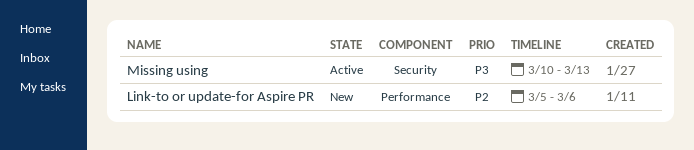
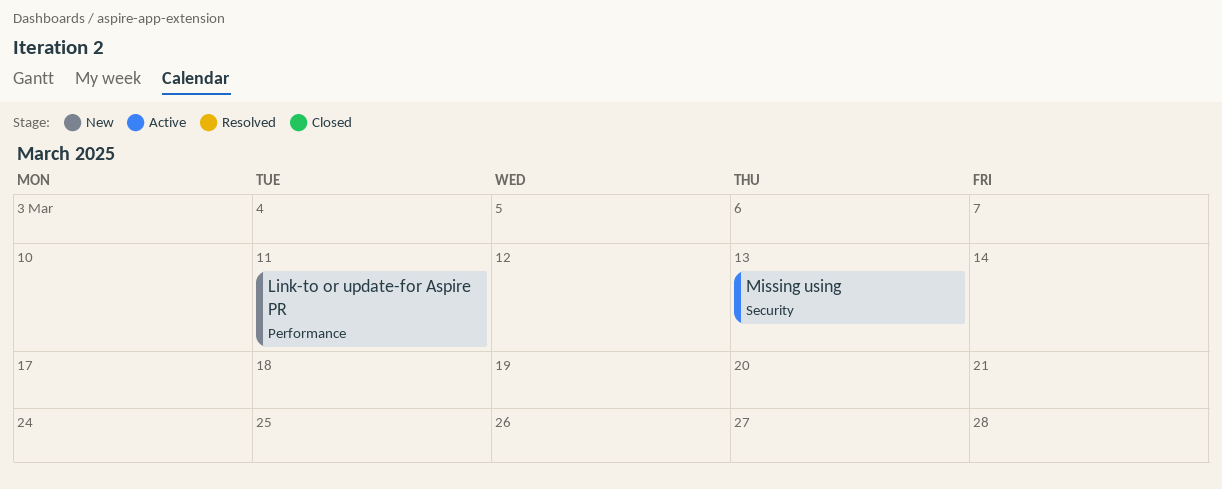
Link-to or update-for Aspire PR, due: Mar 6 -> Mar 11

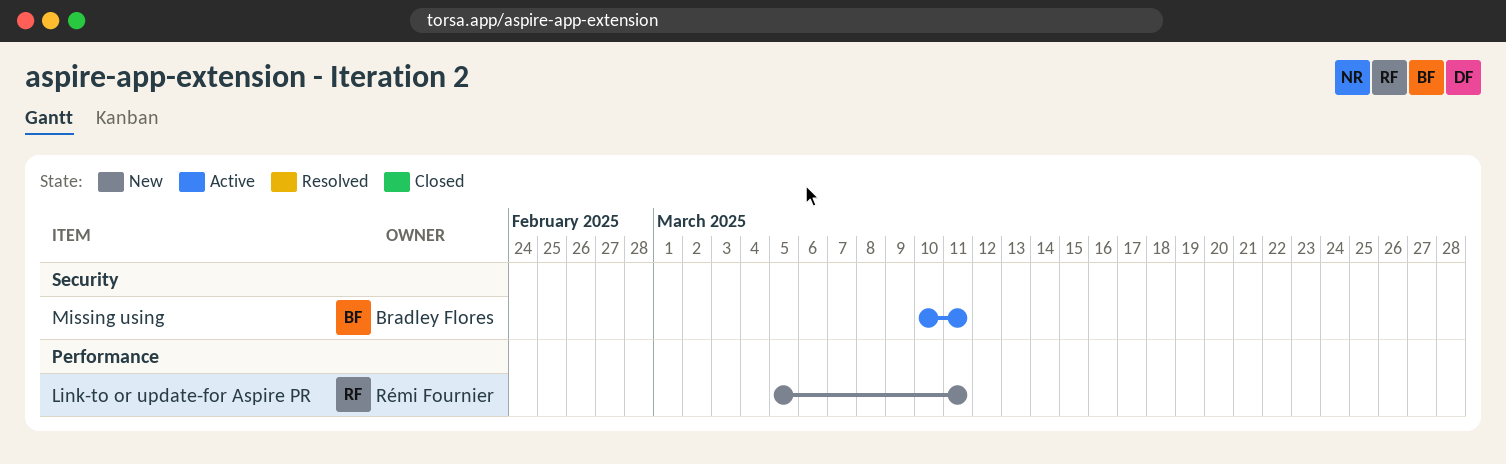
Missing using, due: Mar 13 -> Mar 11

